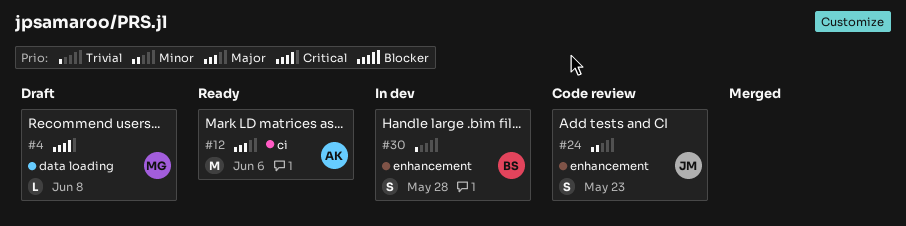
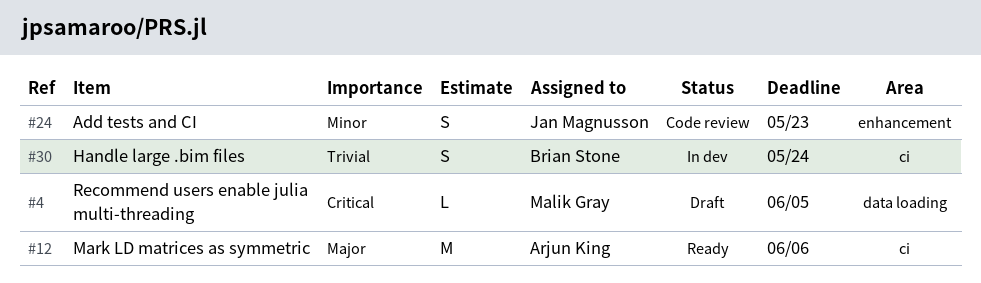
#4, due: Jun 8 -> Jun 5
#30, label: enhancement -> ci
#30, due: May 28 -> May 24

